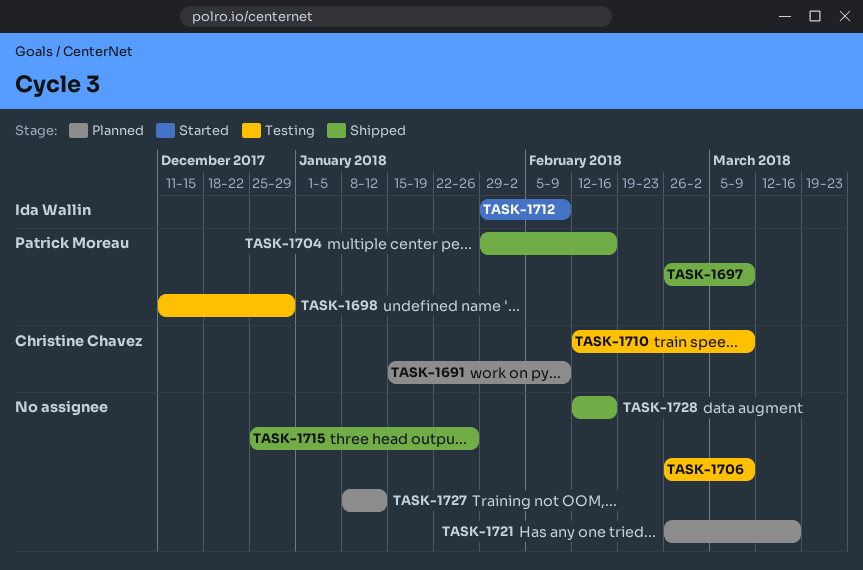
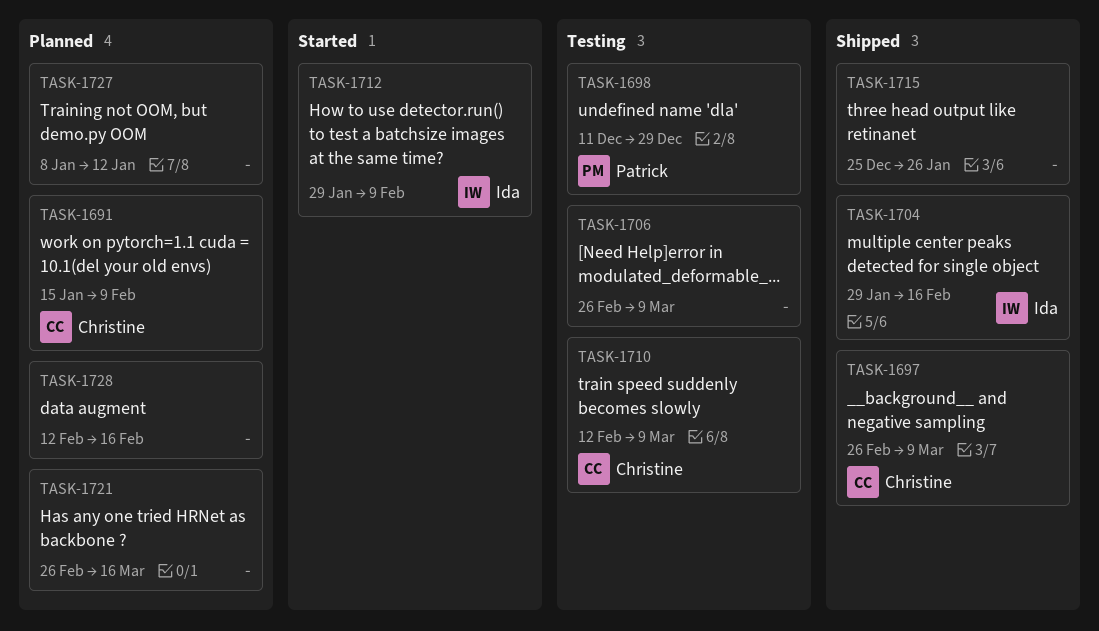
TASK-1697, owner: Patrick Moreau -> Christine Chavez
TASK-1704, owner: Patrick Moreau -> Ida Wallin
TASK-1728, status: Shipped -> Planned

